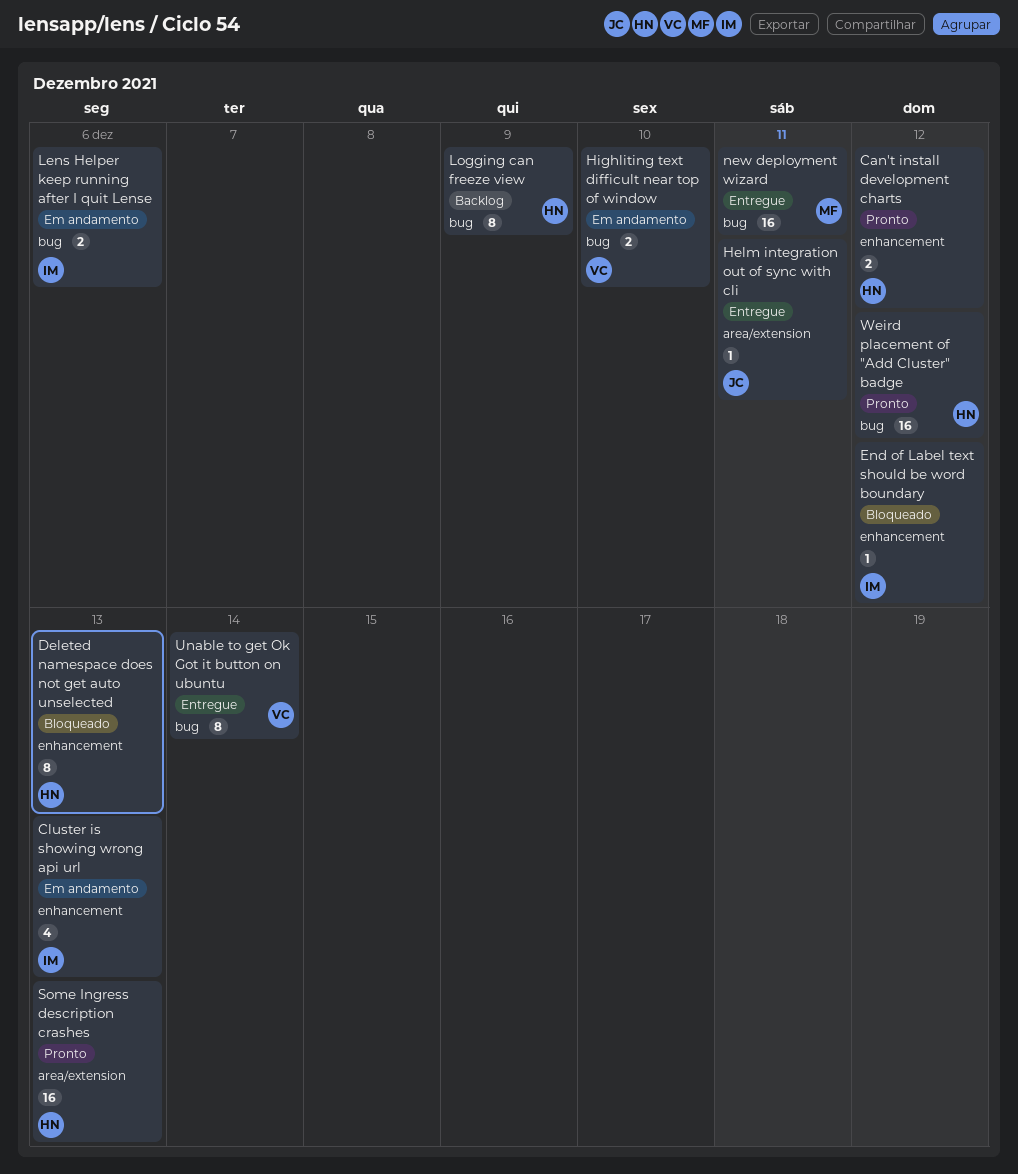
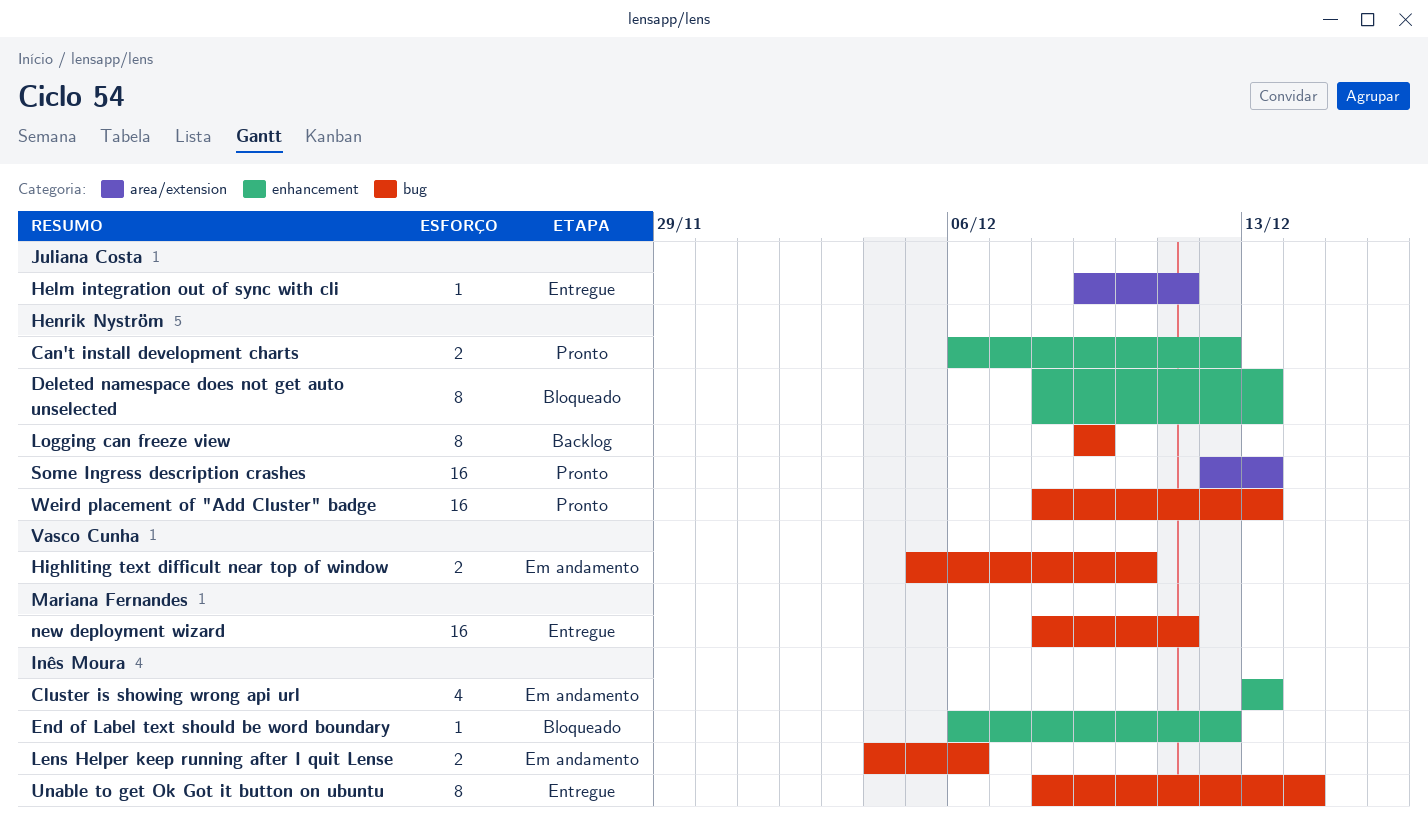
Unable to get Ok Got it button on ubuntu, owner: Vasco Cunha -> Inês Moura
Weird placement of "Add Cluster" badge, due: Dec 12 -> Dec 13

